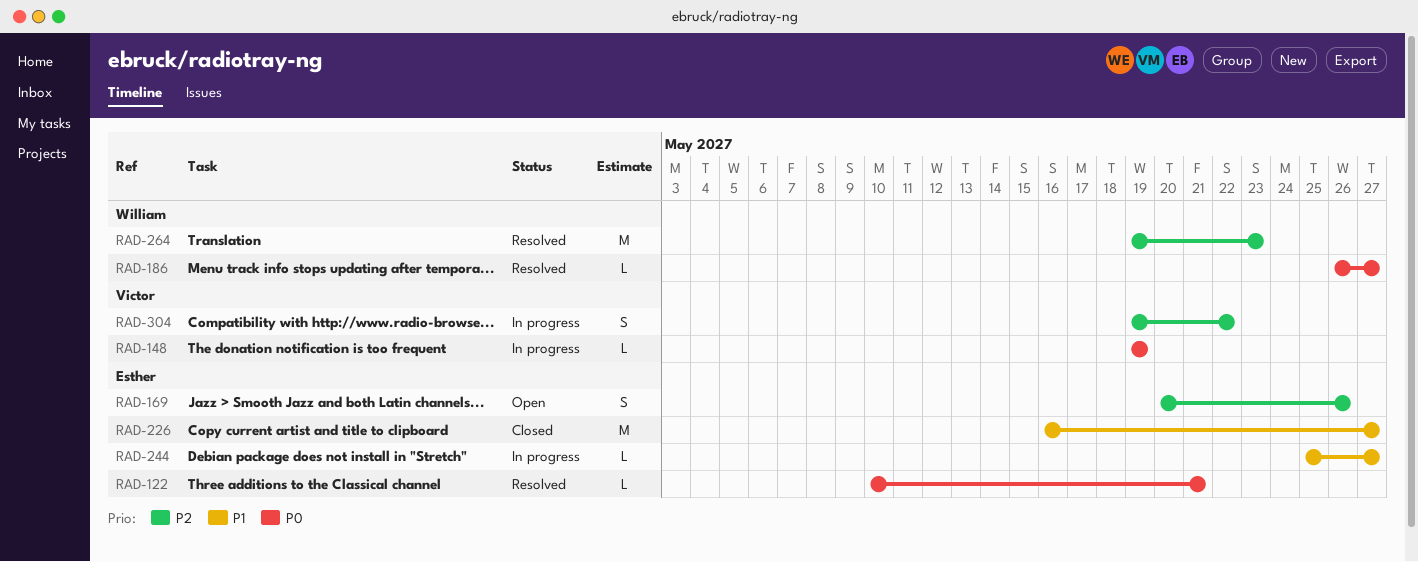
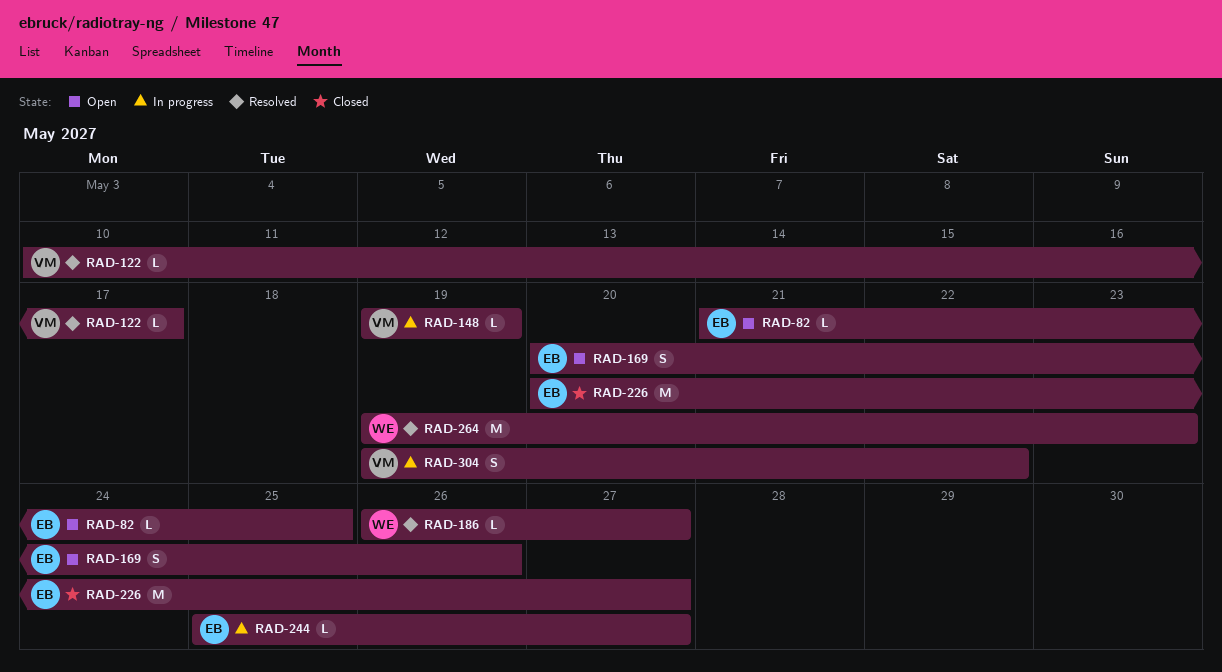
RAD-82: none -> present
RAD-122, owner: Esther -> Victor
RAD-122, due: May 21 -> May 17
RAD-226, start: May 16 -> May 20

